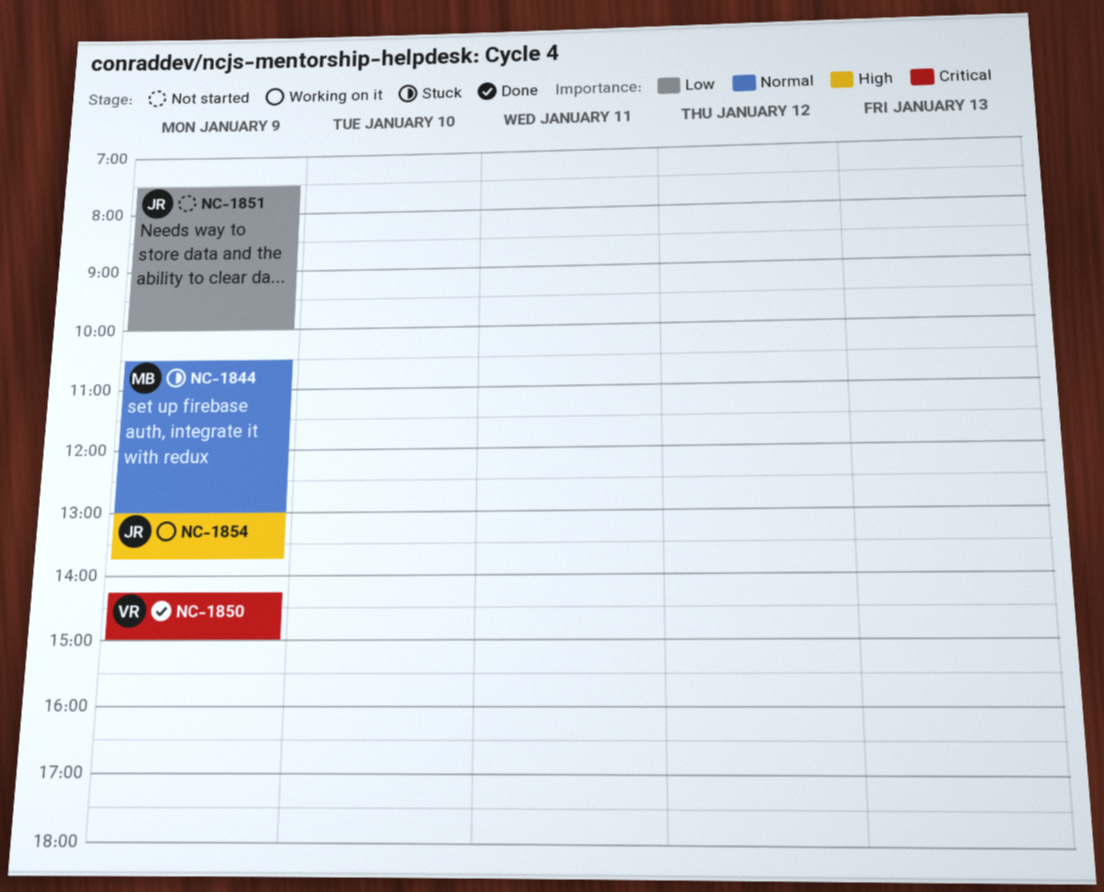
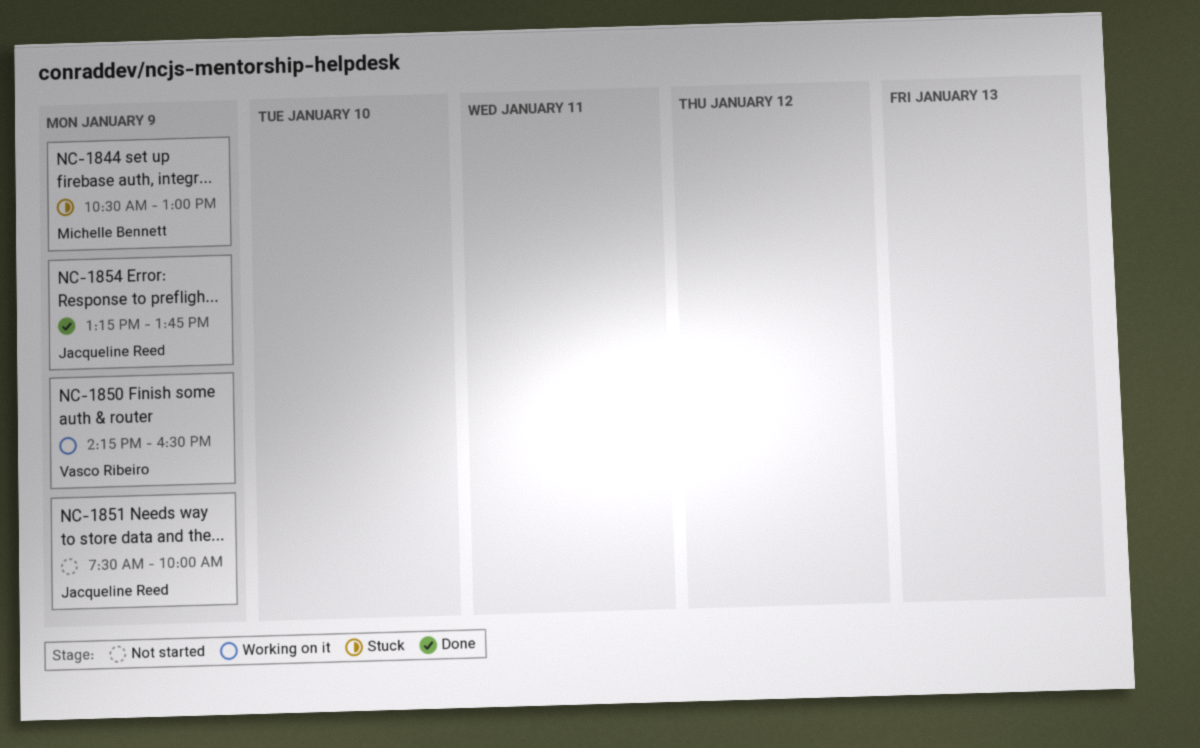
NC-1850, status: Done -> Working on it
NC-1850, ends: 15:00 -> 16:30
NC-1854, status: Working on it -> Done
NC-1854, begins: 13:00 -> 13:15

